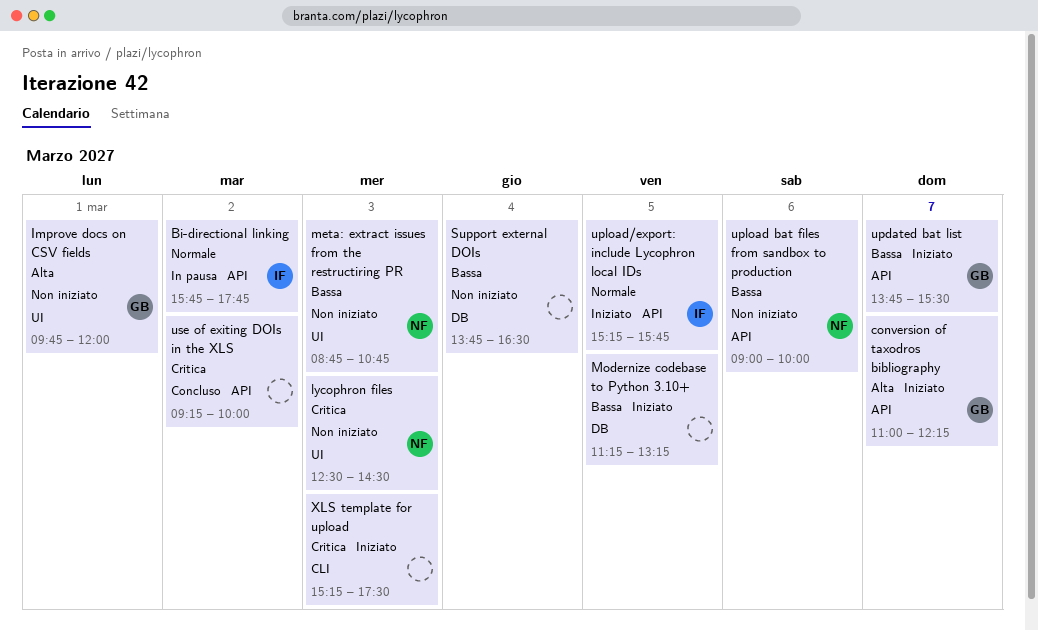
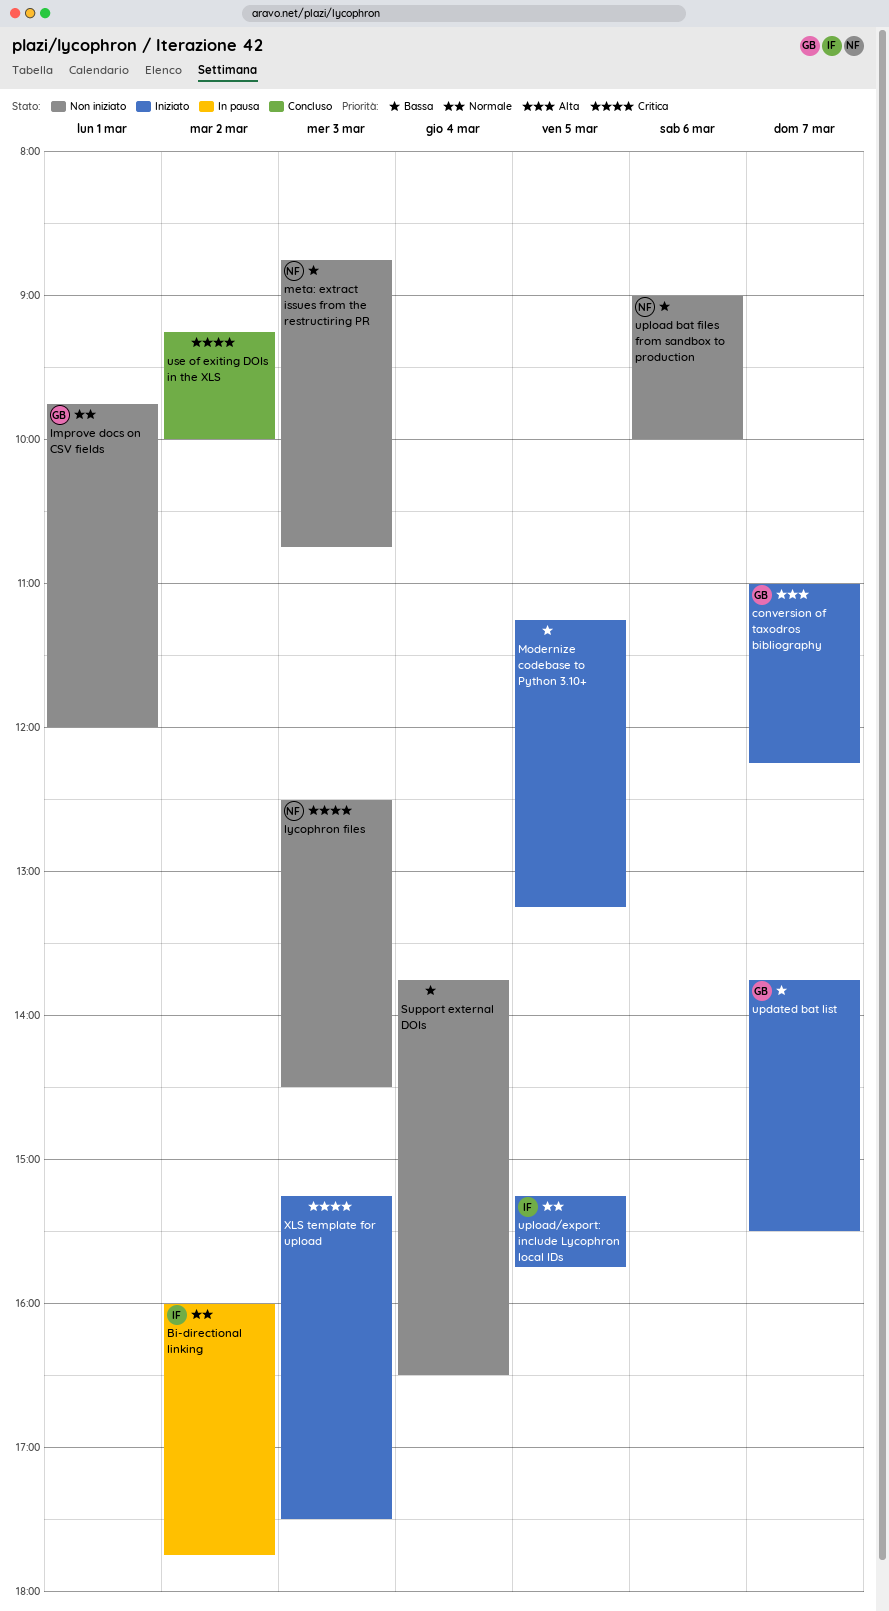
Bi-directional linking, begins: 15:45 -> 16:00
Improve docs on CSV fields, priority: Alta -> Normale

